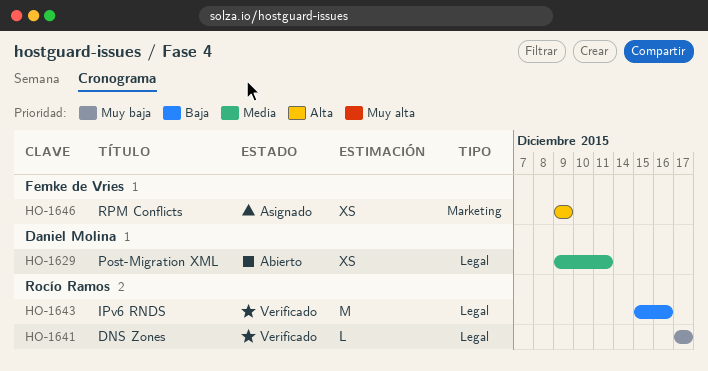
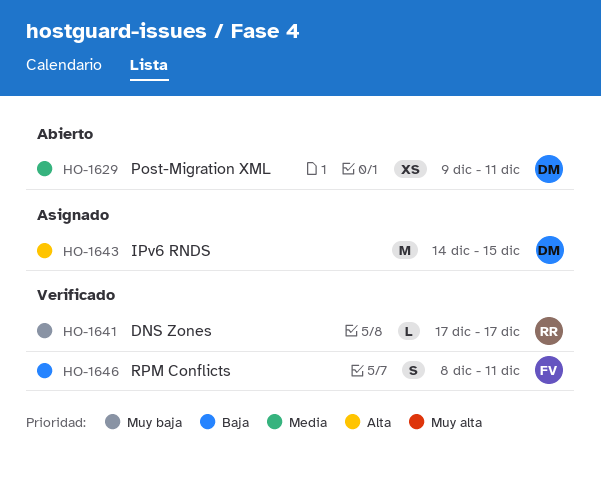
HO-1643, status: Verificado -> Asignado
HO-1643, owner: Rocío Ramos -> Daniel Molina
HO-1643, priority: Baja -> Alta
HO-1643, start: Dec 15 -> Dec 14
HO-1643, due: Dec 16 -> Dec 15
HO-1646, status: Asignado -> Verificado
HO-1646, priority: Alta -> Baja
HO-1646, estimate: XS -> S
HO-1646, start: Dec 9 -> Dec 8
HO-1646, due: Dec 9 -> Dec 11

